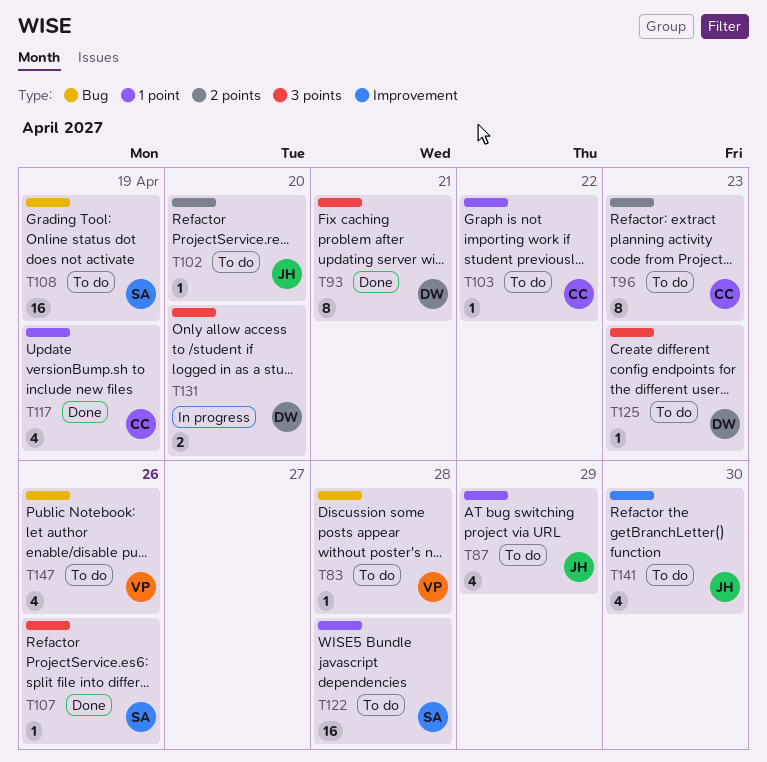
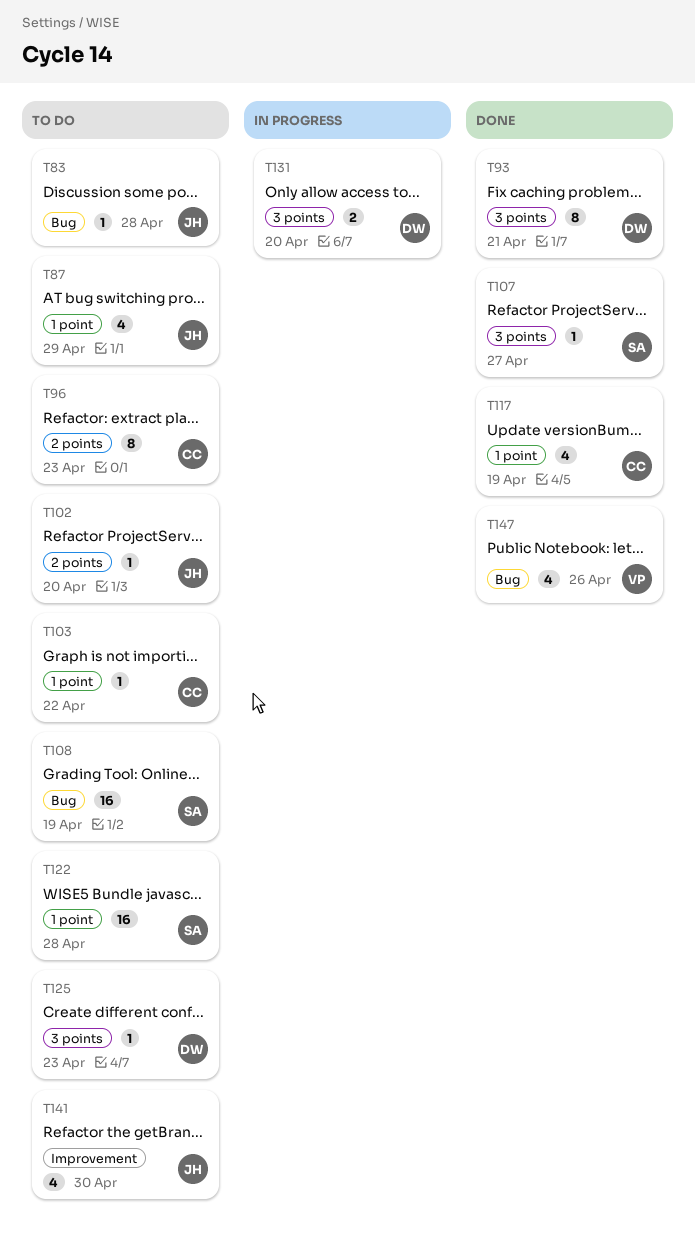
T83, owner: VP -> JH
T107, due: Apr 26 -> Apr 27
T147, status: To do -> Done

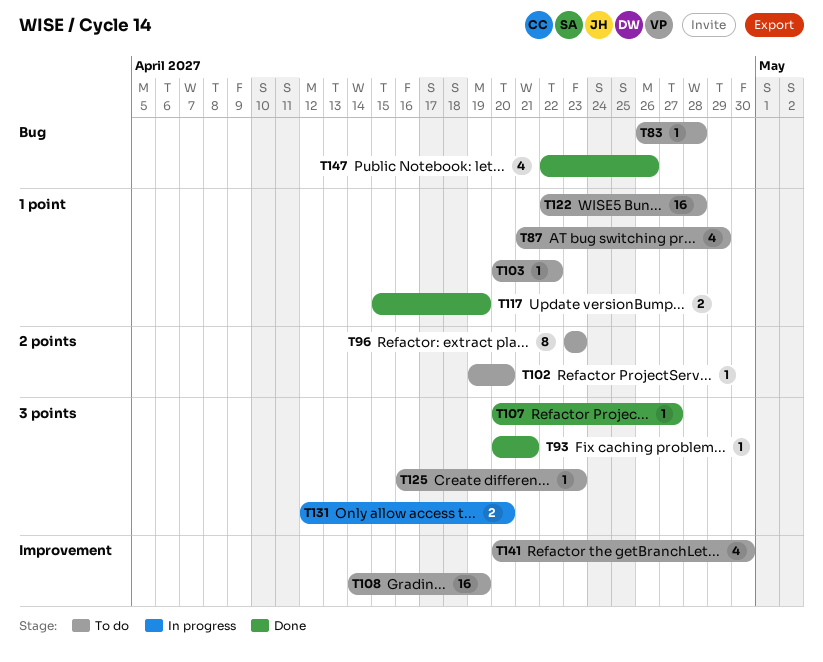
T93, estimate: 8 -> 1
T108, label: Bug -> Improvement
T117, estimate: 4 -> 2

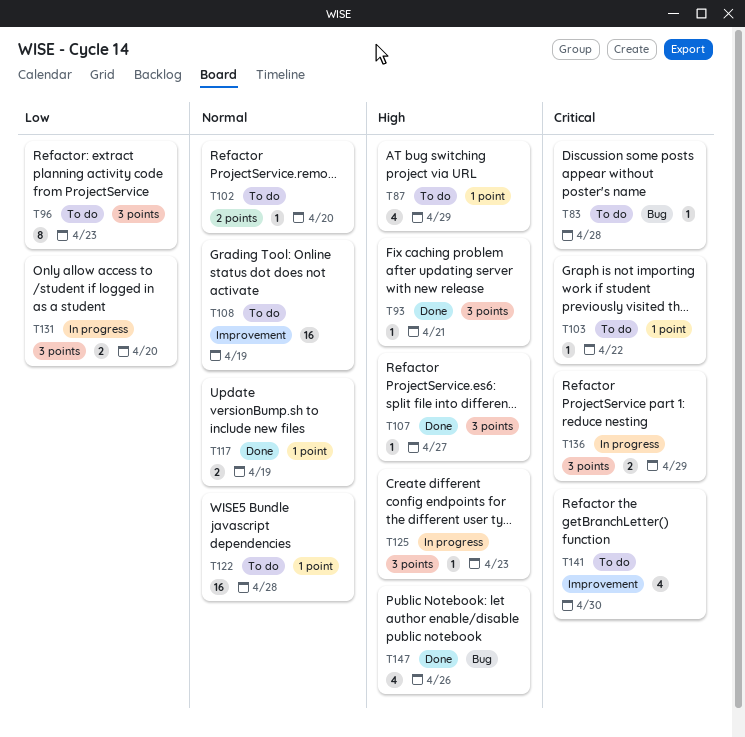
T96, label: 2 points -> 3 points
T125, status: To do -> In progress
T136: none -> present

